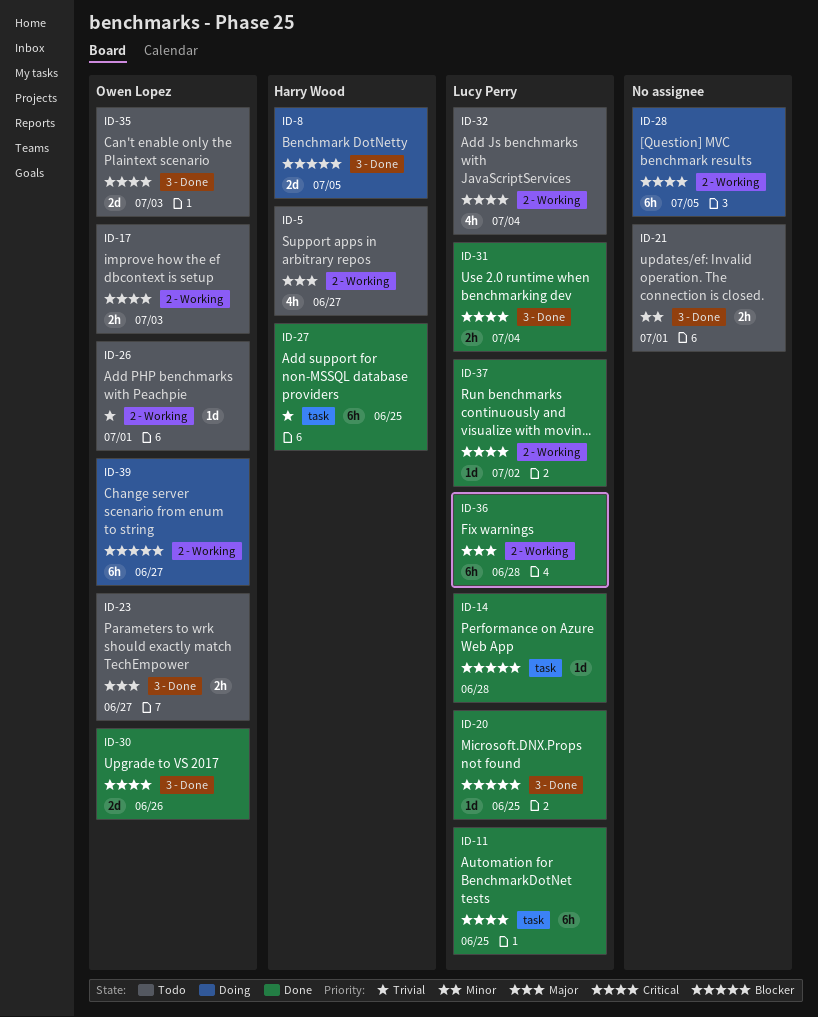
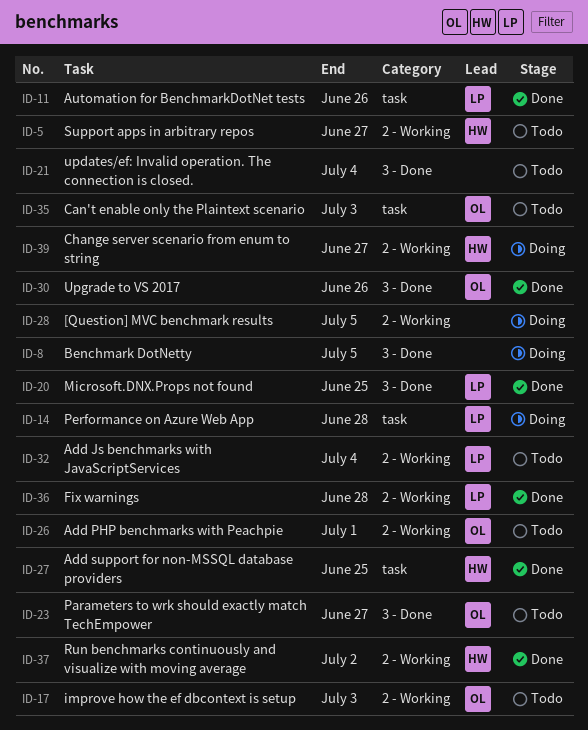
ID-8, owner: Harry Wood -> none
ID-11, due: Jun 25 -> Jun 26
ID-14, status: Done -> Doing
ID-21, due: Jul 1 -> Jul 4
ID-31: present -> none
ID-35, label: 3 - Done -> task
ID-37, owner: Lucy Perry -> Harry Wood
ID-39, owner: Owen Lopez -> Harry Wood

